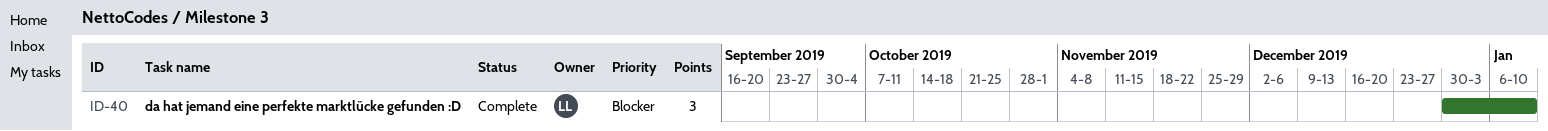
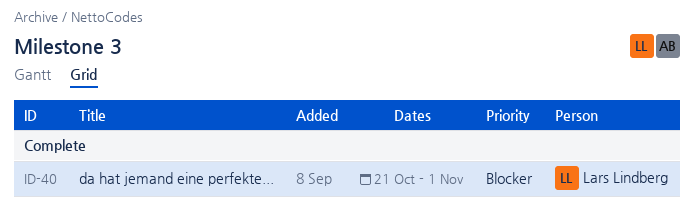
ID-40, start: Dec 30 -> Oct 21
ID-40, due: Jan 10 -> Nov 1

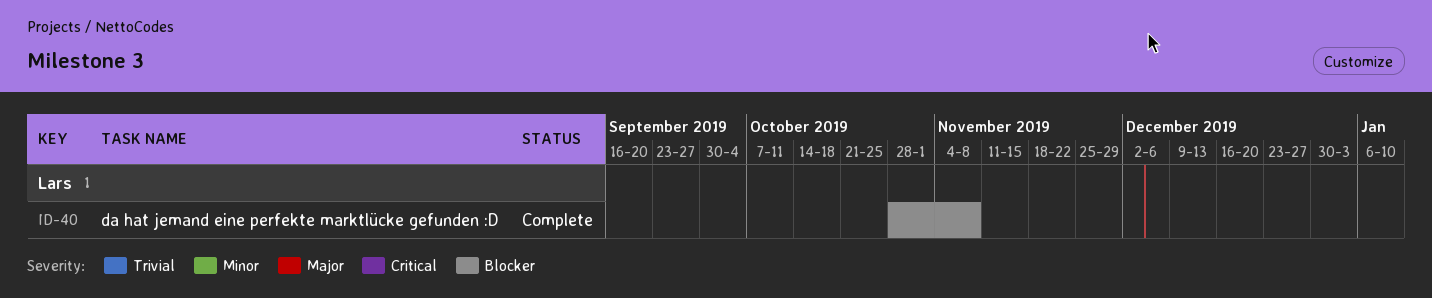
ID-40, start: Oct 21 -> Oct 28
ID-40, due: Nov 1 -> Nov 8

